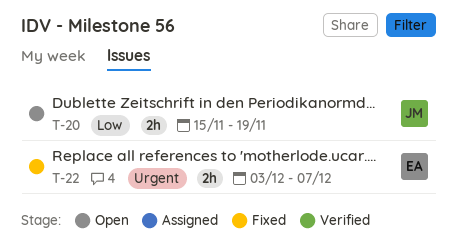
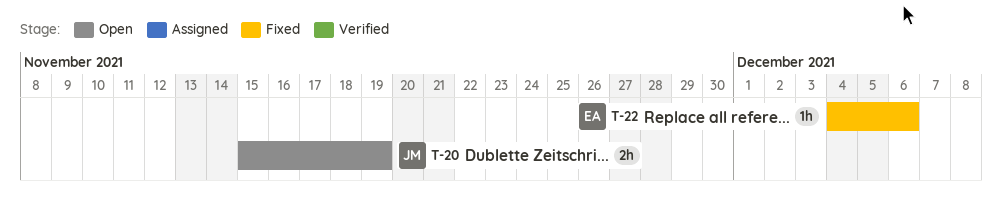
T-22, estimate: 2h -> 1h
T-22, start: Dec 3 -> Dec 4
T-22, due: Dec 7 -> Dec 6

